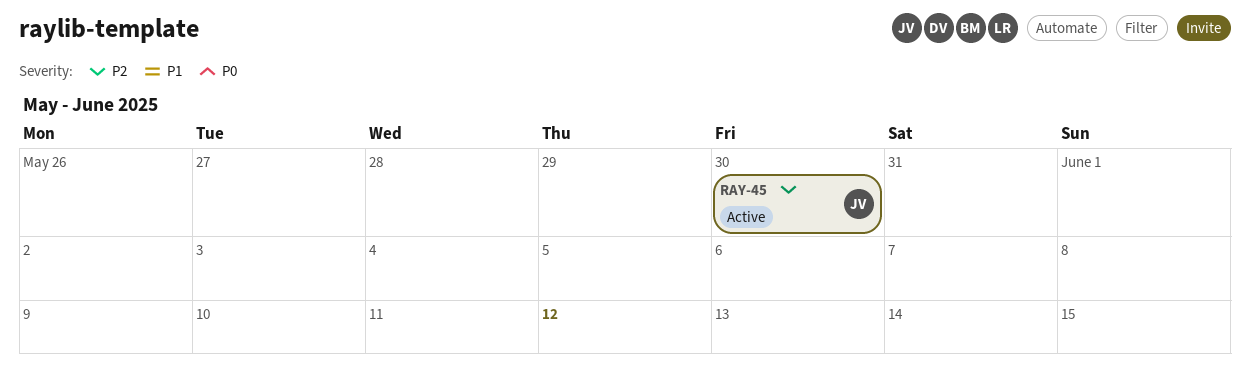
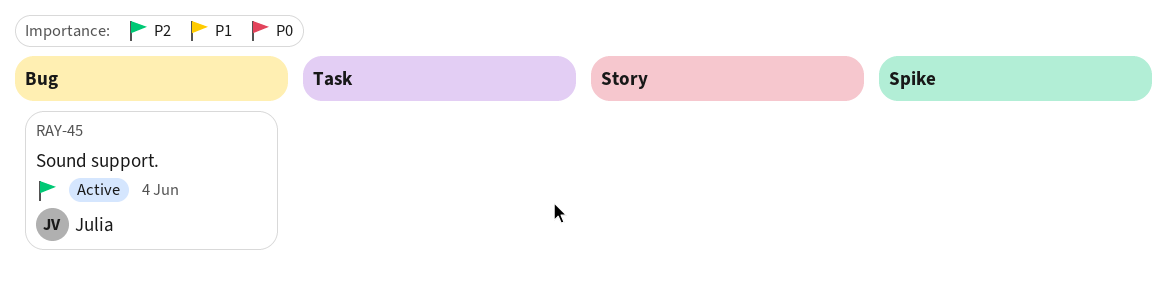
RAY-45, due: May 30 -> Jun 4

